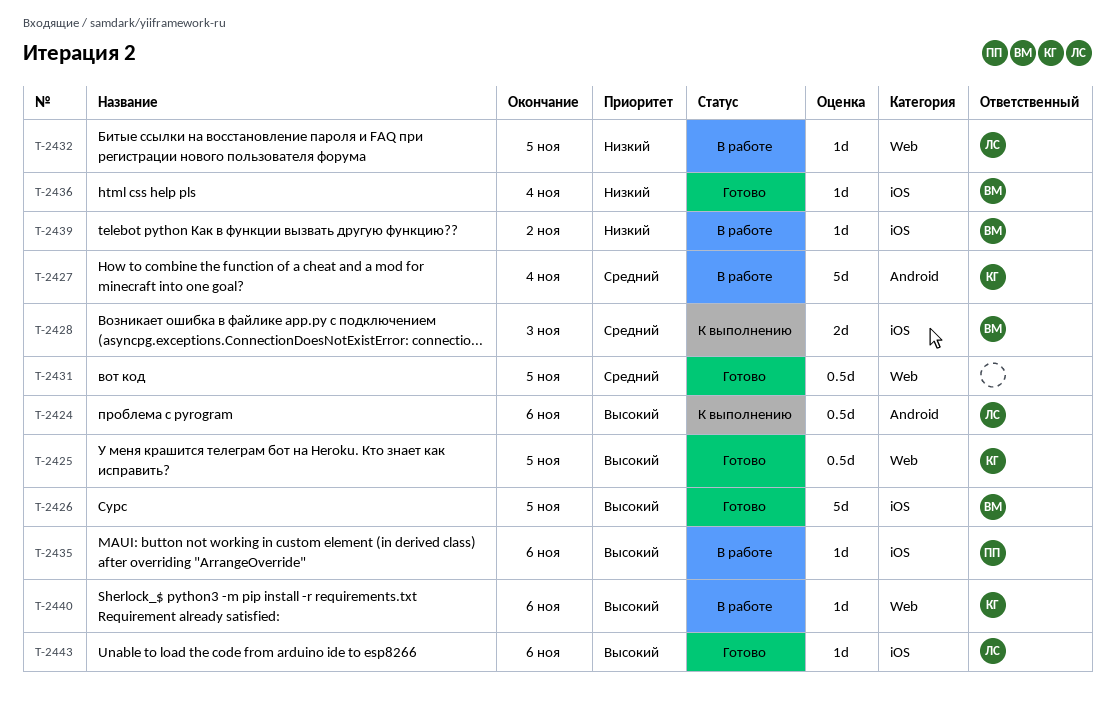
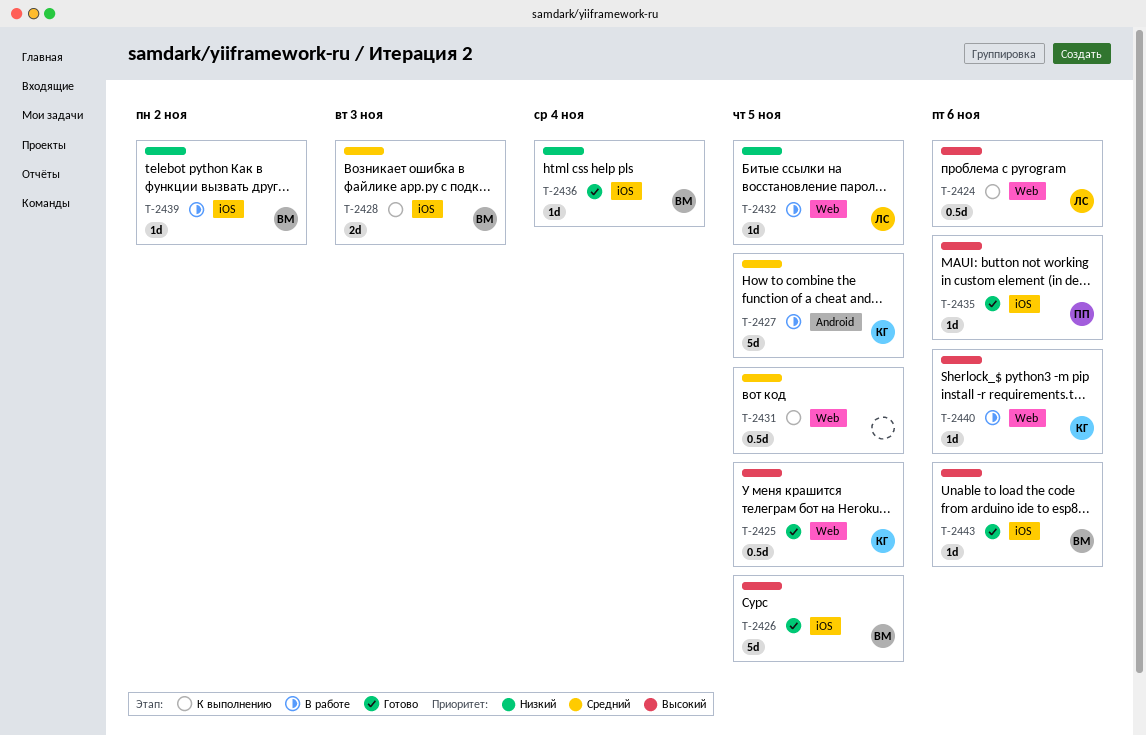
T-2424, label: Android -> Web
T-2427, due: Nov 4 -> Nov 5
T-2431, status: Готово -> К выполнению
T-2435, status: В работе -> Готово
T-2443, owner: ЛС -> ВМ

